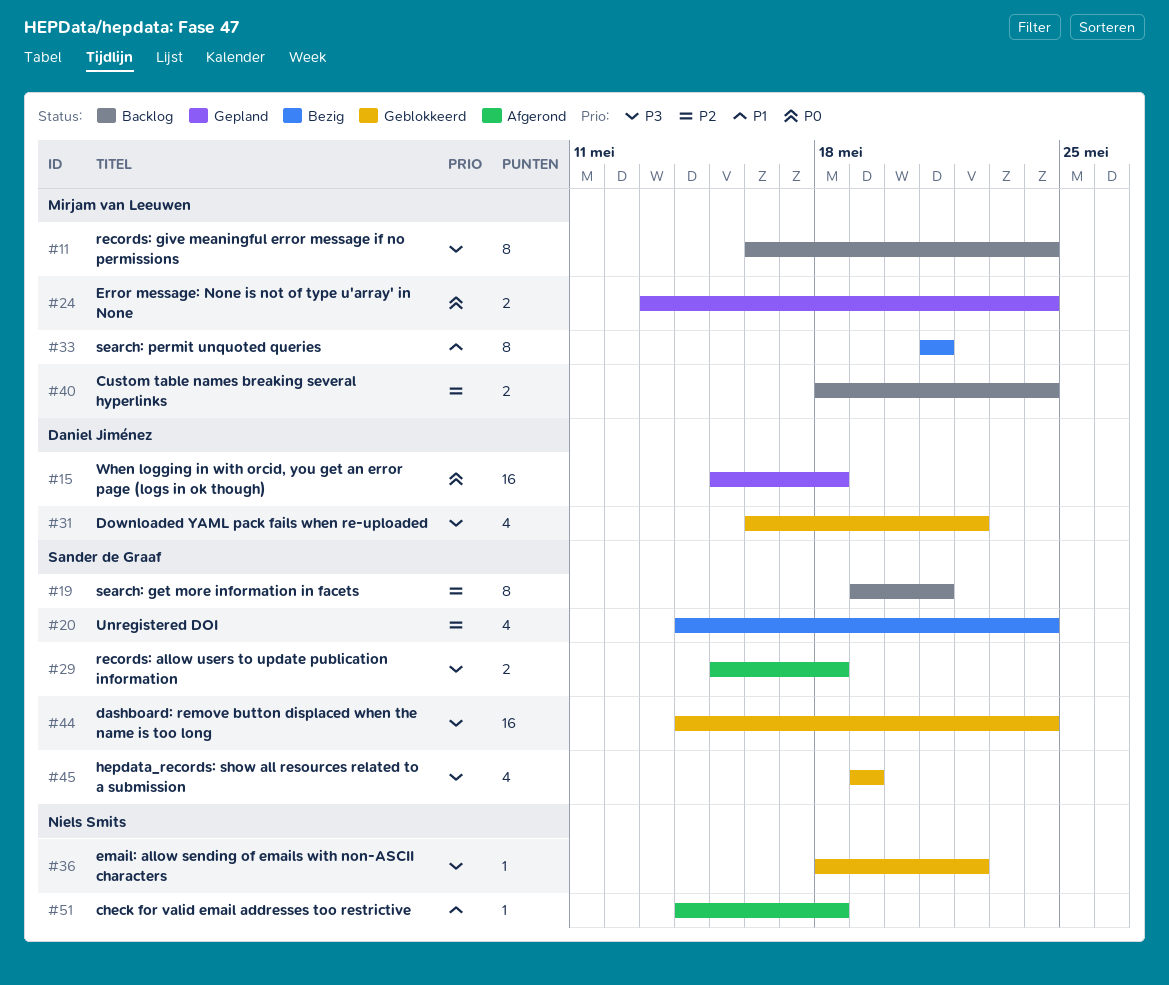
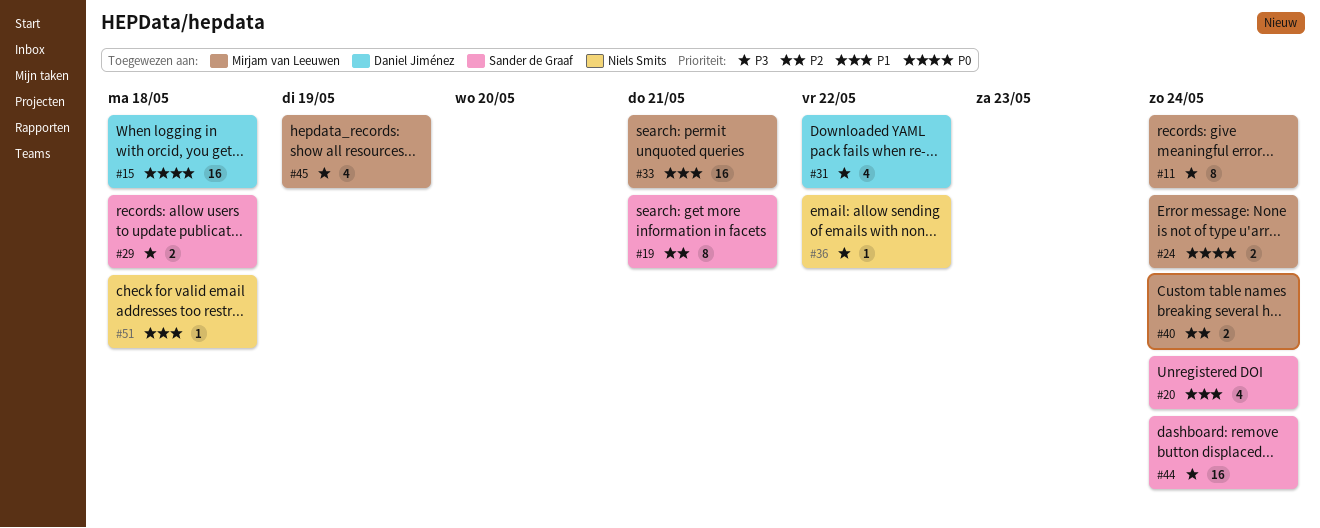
#20, priority: P2 -> P1
#33, estimate: 8 -> 16
#45, owner: Sander de Graaf -> Mirjam van Leeuwen

